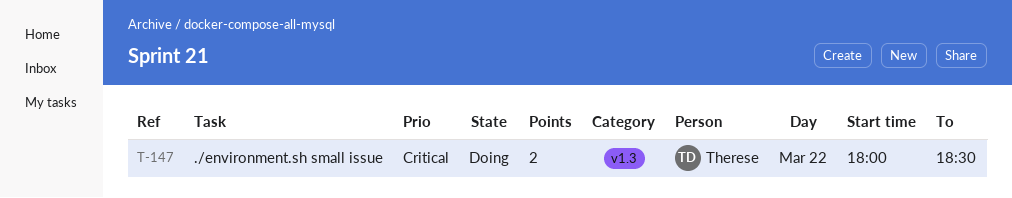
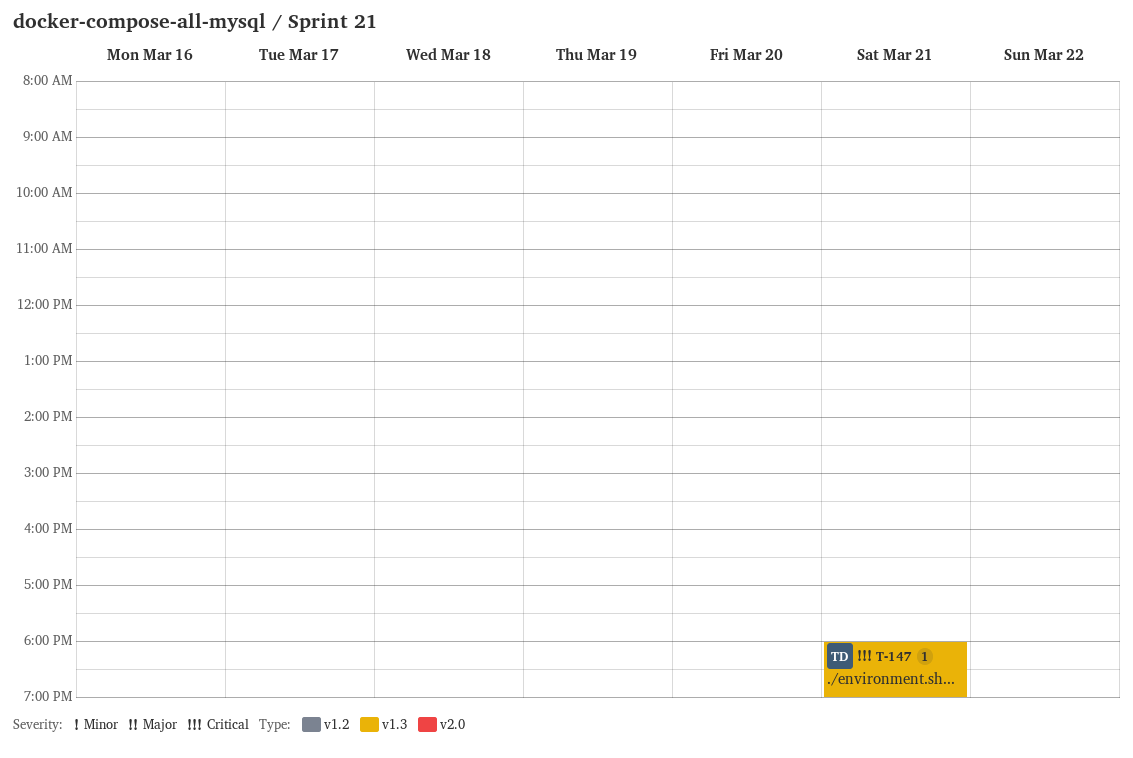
T-147, estimate: 2 -> 1
T-147, day: Mar 22 -> Mar 21
T-147, ends: 18:30 -> 19:00

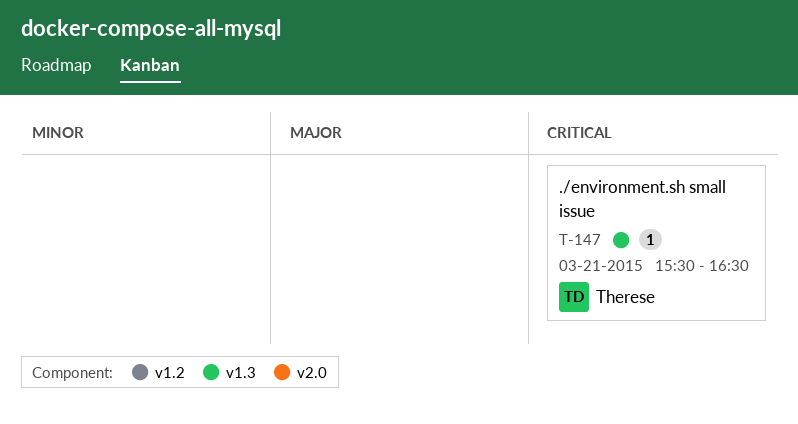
T-147, begins: 18:00 -> 15:30
T-147, ends: 19:00 -> 16:30

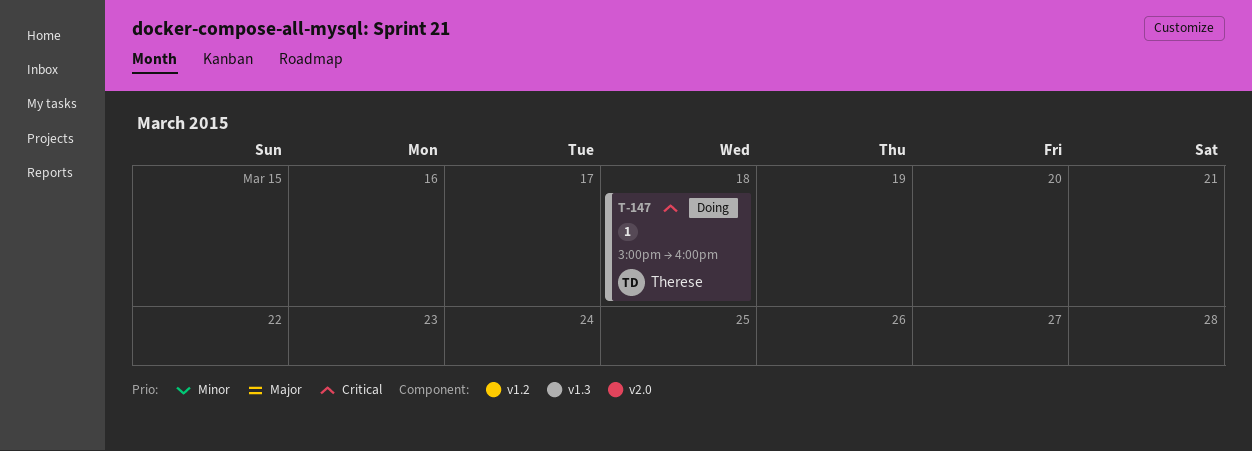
T-147, day: Mar 21 -> Mar 18
T-147, begins: 15:30 -> 15:00
T-147, ends: 16:30 -> 16:00

